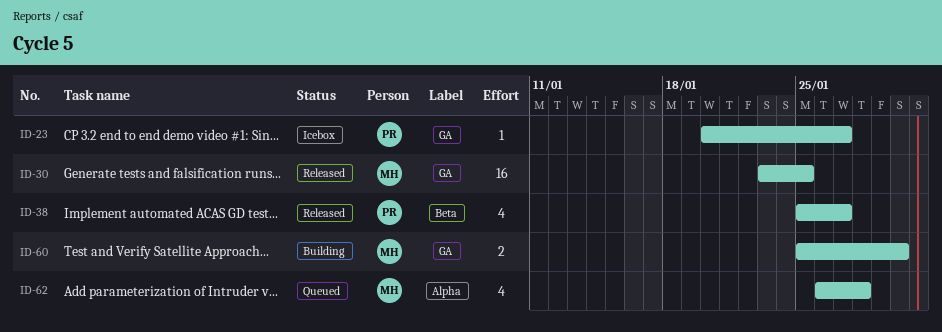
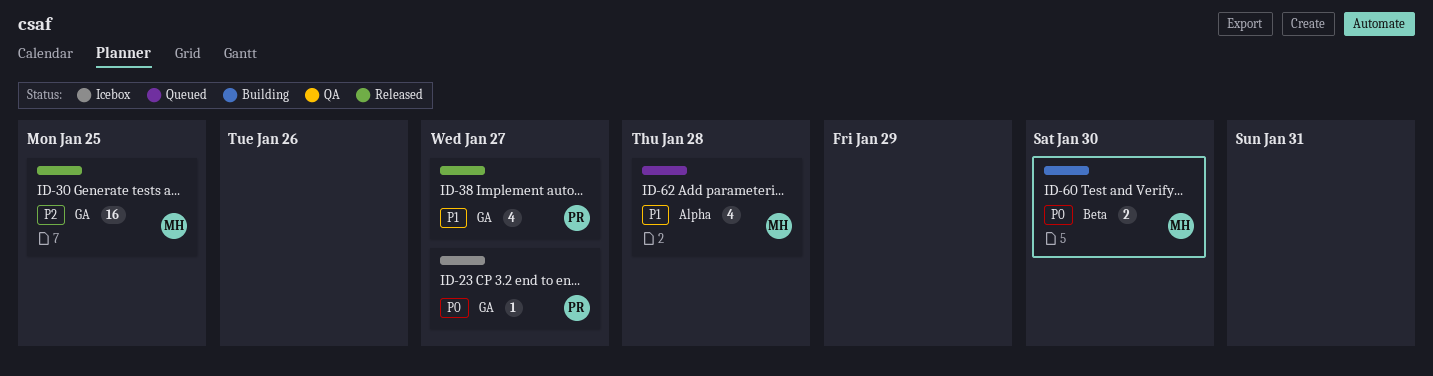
ID-38, label: Beta -> GA
ID-60, label: GA -> Beta

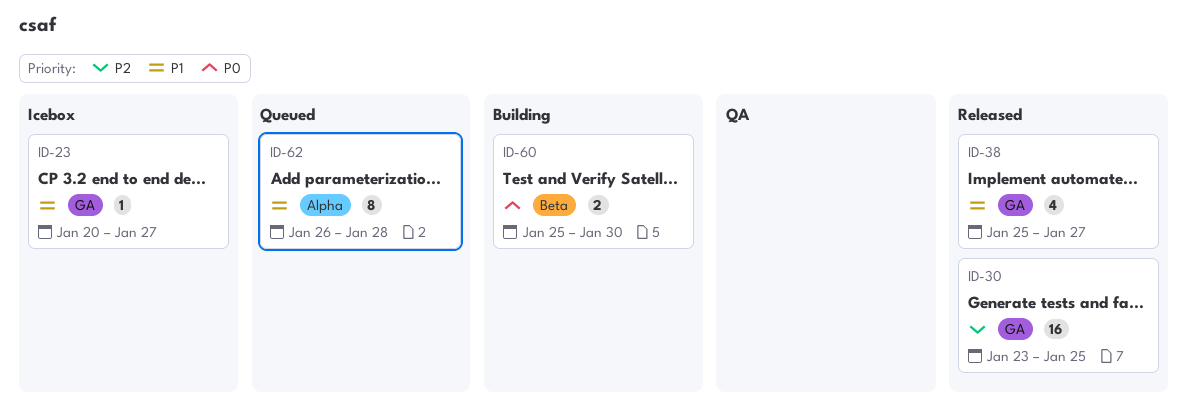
ID-23, priority: P0 -> P1
ID-62, estimate: 4 -> 8

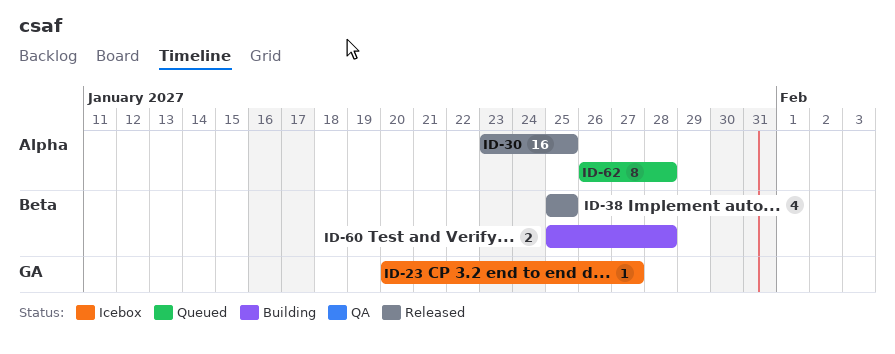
ID-30, label: GA -> Alpha
ID-38, label: GA -> Beta
ID-38, due: Jan 27 -> Jan 25
ID-60, due: Jan 30 -> Jan 28

